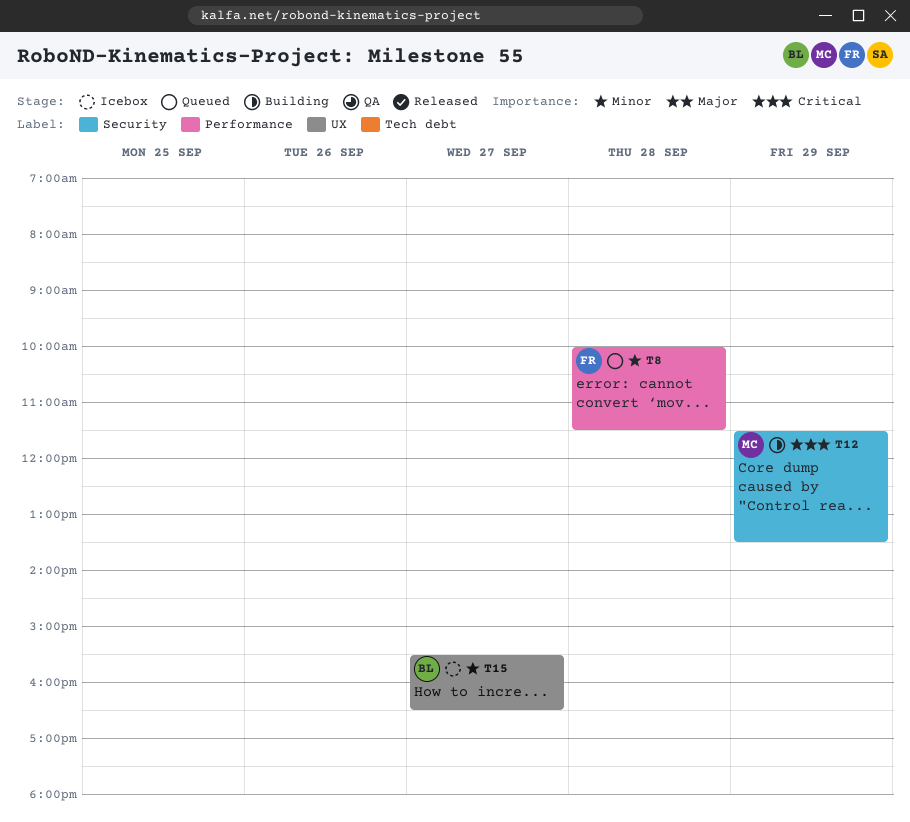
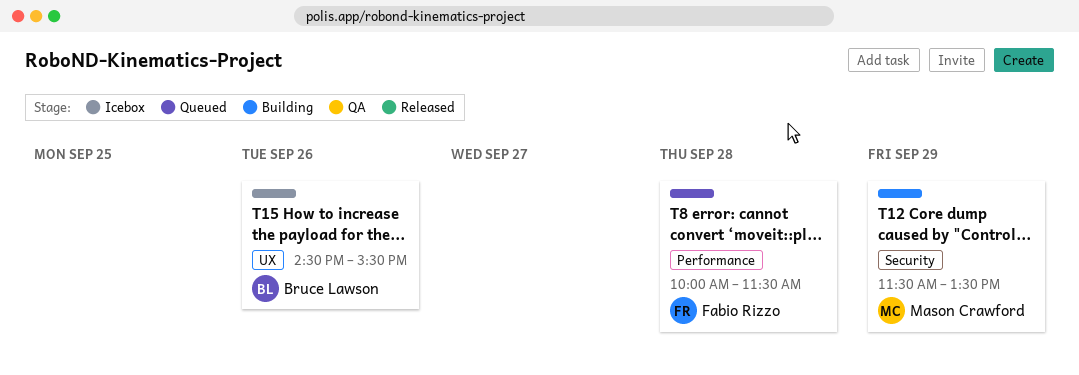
T15, day: Sep 27 -> Sep 26
T15, begins: 15:30 -> 14:30
T15, ends: 16:30 -> 15:30

